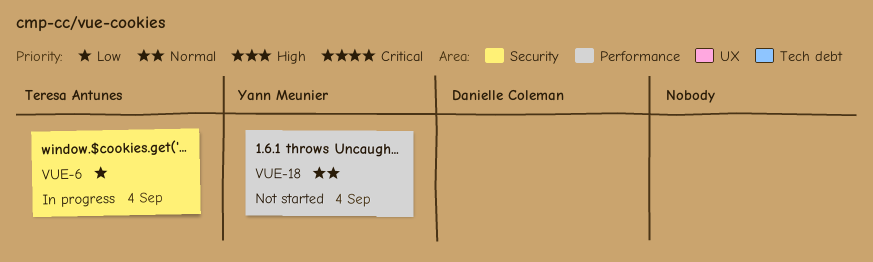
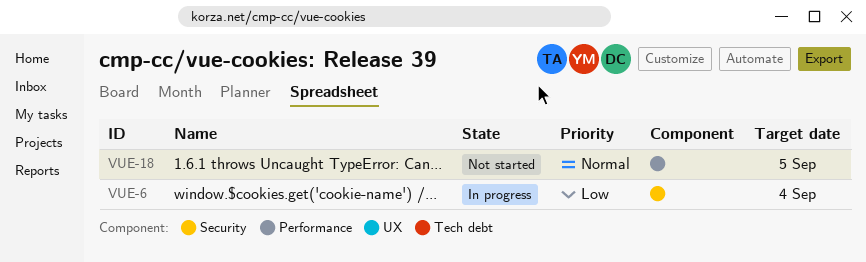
VUE-18, due: Sep 4 -> Sep 5

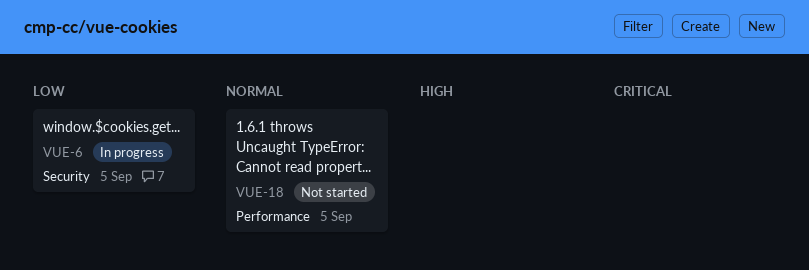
VUE-6, due: Sep 4 -> Sep 5

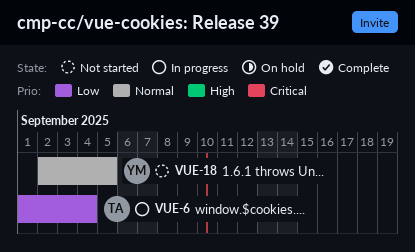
VUE-6, due: Sep 5 -> Sep 4

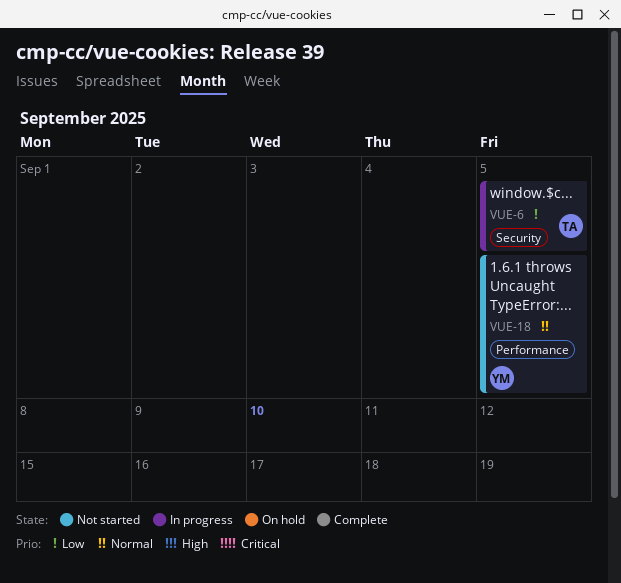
VUE-6, due: Sep 4 -> Sep 5

